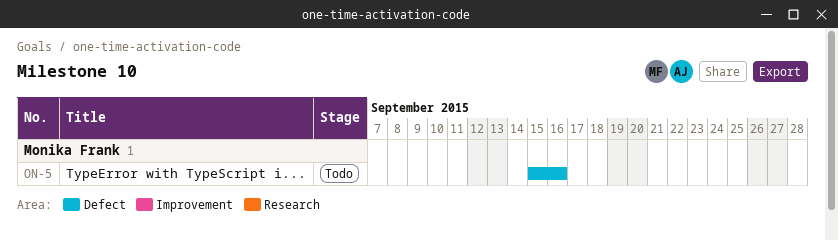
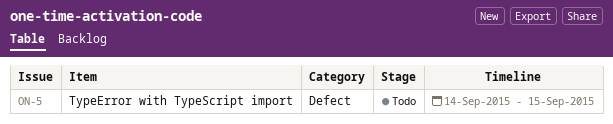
ON-5, start: Sep 15 -> Sep 14
ON-5, due: Sep 16 -> Sep 15

